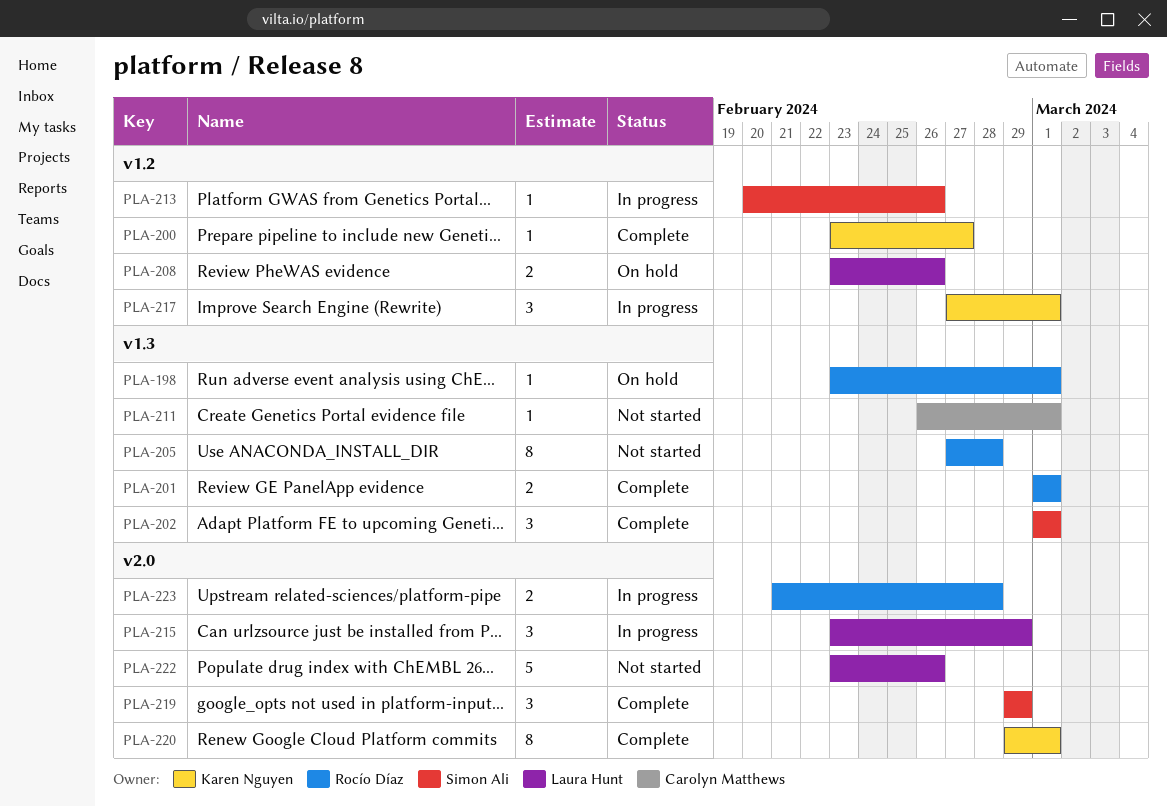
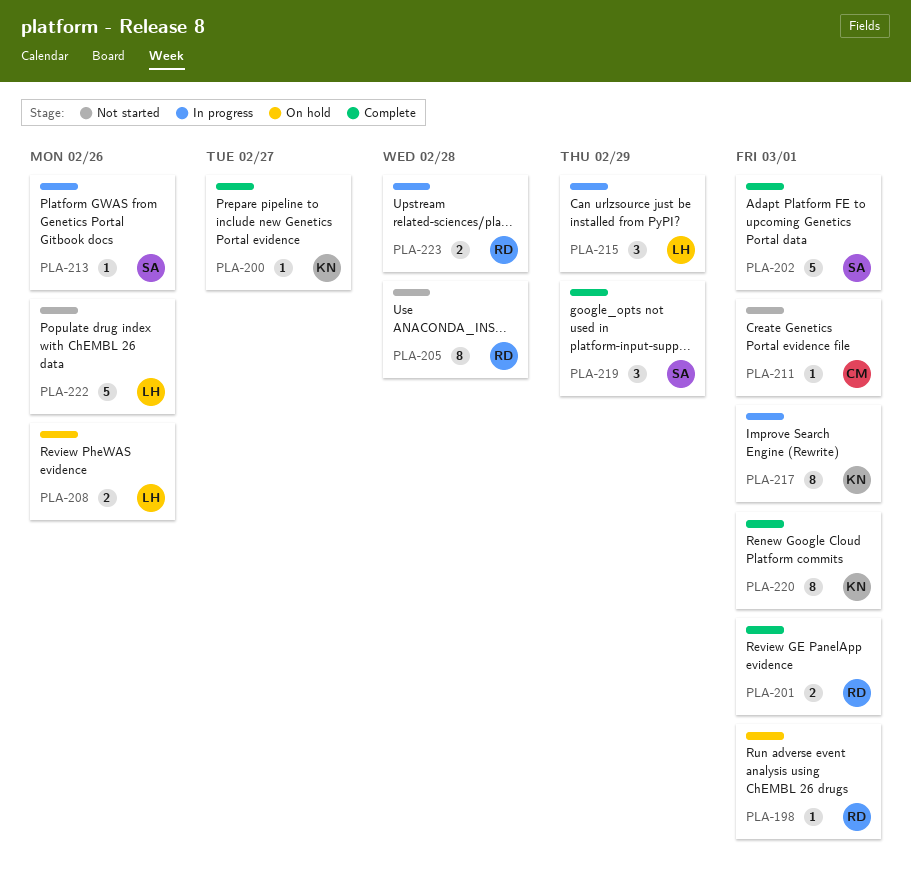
PLA-202, estimate: 3 -> 5
PLA-217, estimate: 3 -> 8

